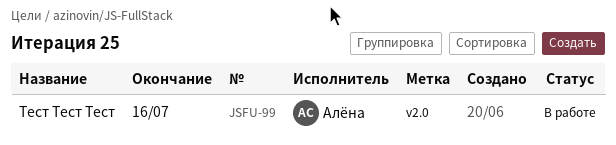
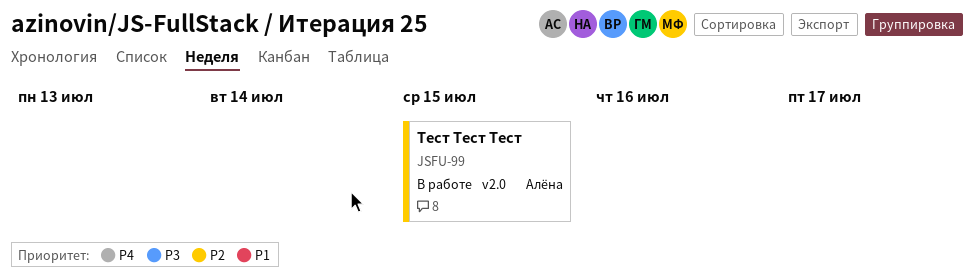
JSFU-99, due: Jul 16 -> Jul 15

